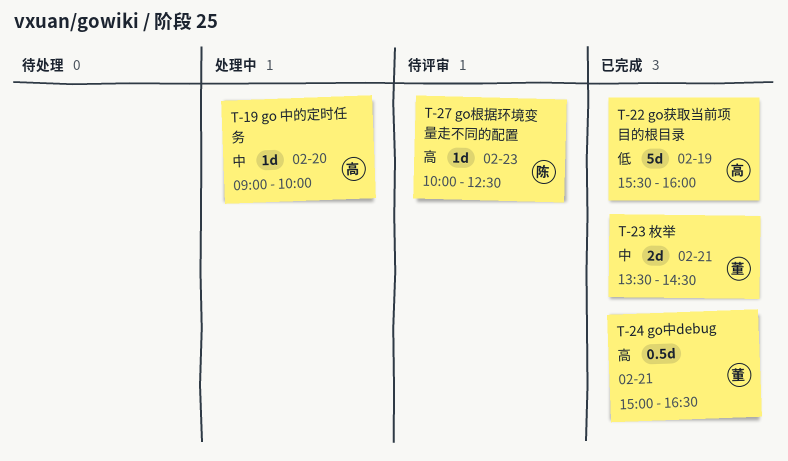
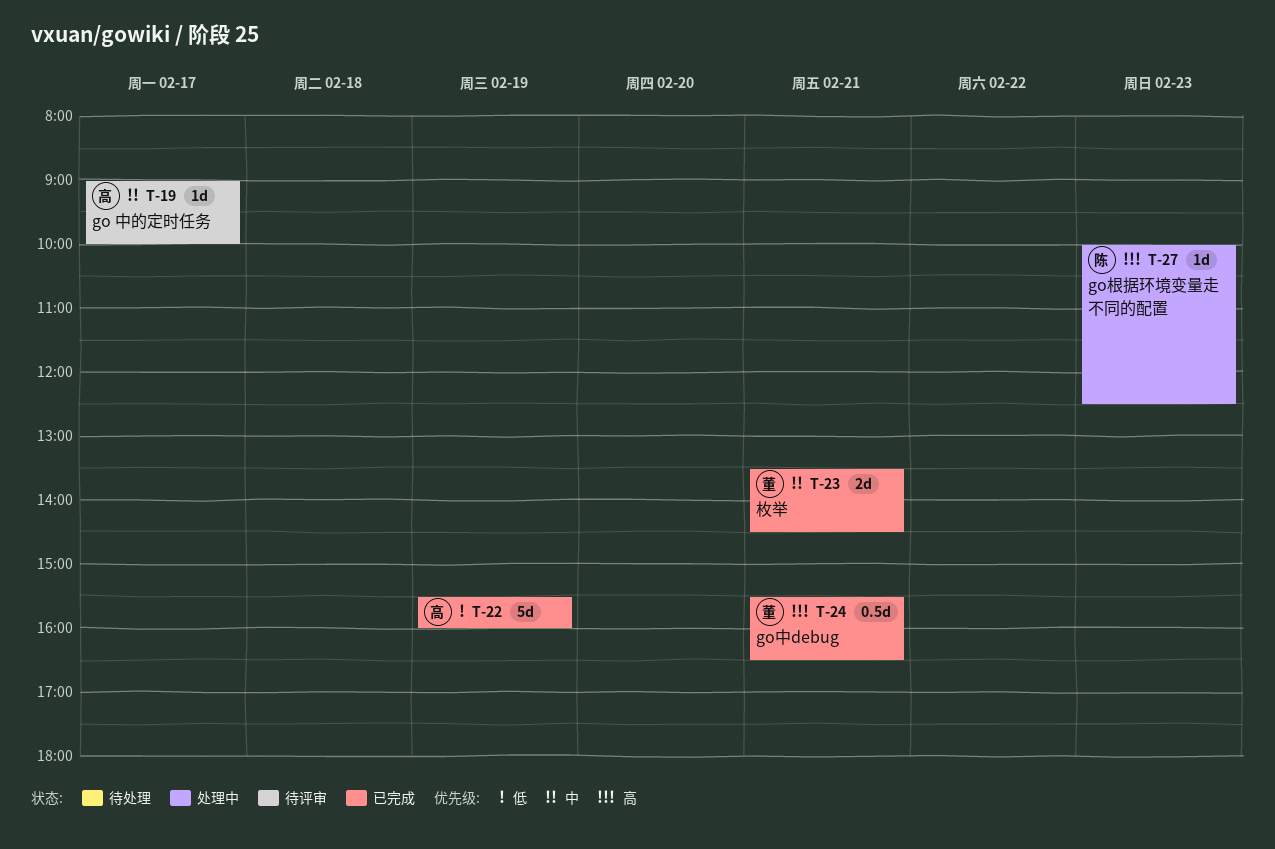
T-19, status: 处理中 -> 待评审
T-19, day: Feb 20 -> Feb 17
T-24, begins: 15:00 -> 15:30
T-27, status: 待评审 -> 处理中

